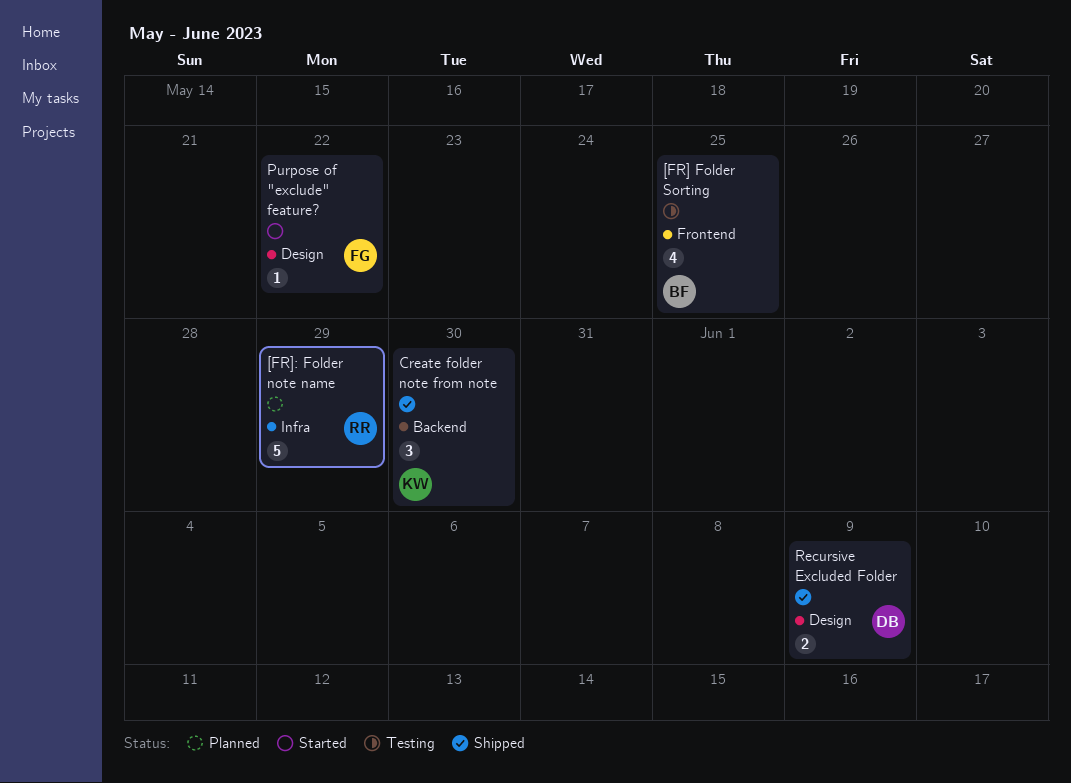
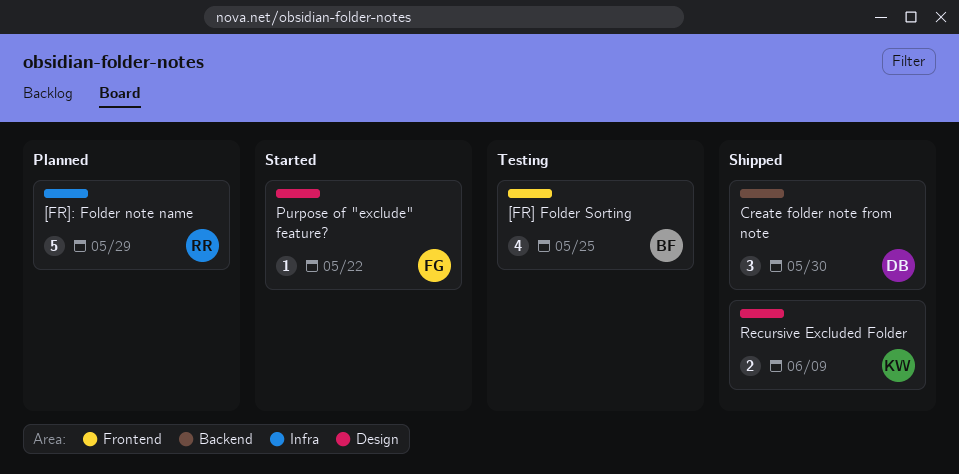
Create folder note from note, owner: KW -> DB
Recursive Excluded Folder, owner: DB -> KW

